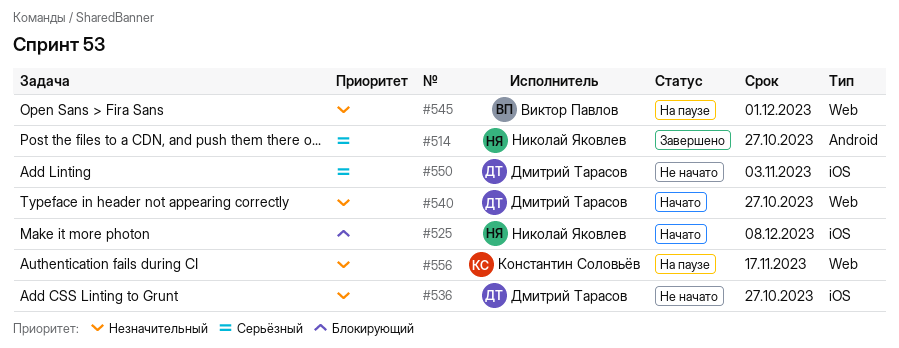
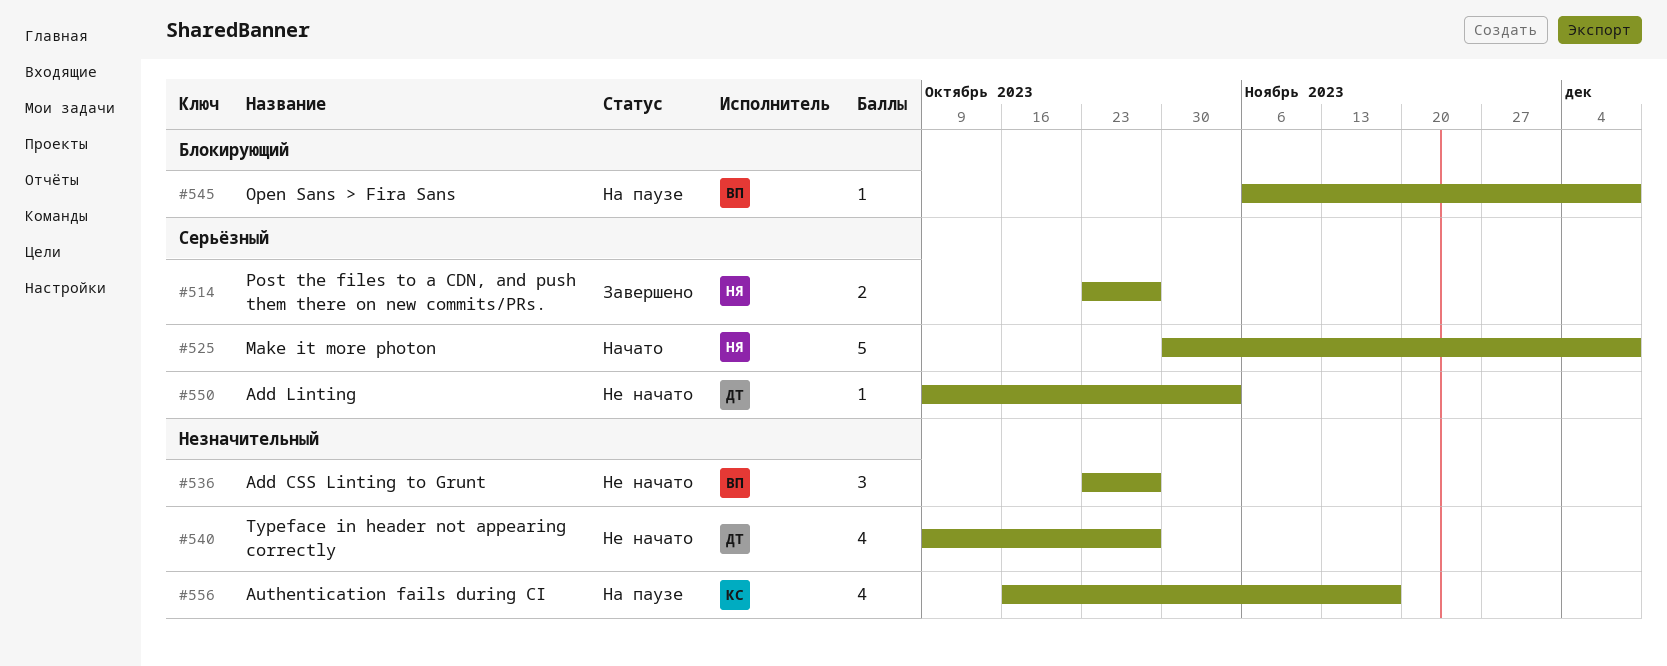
#525, priority: Блокирующий -> Серьёзный
#536, owner: Дмитрий Тарасов -> Виктор Павлов
#540, status: Начато -> Не начато
#545, priority: Незначительный -> Блокирующий
#545, due: Dec 1 -> Dec 8

